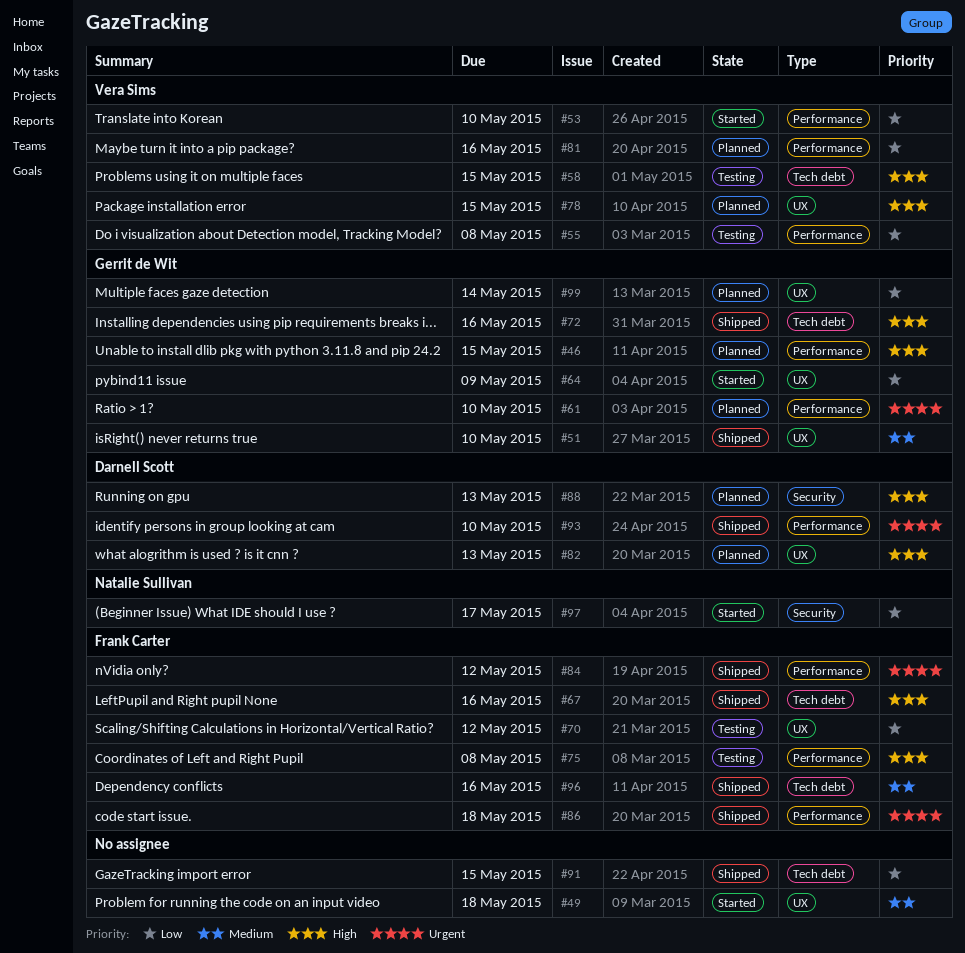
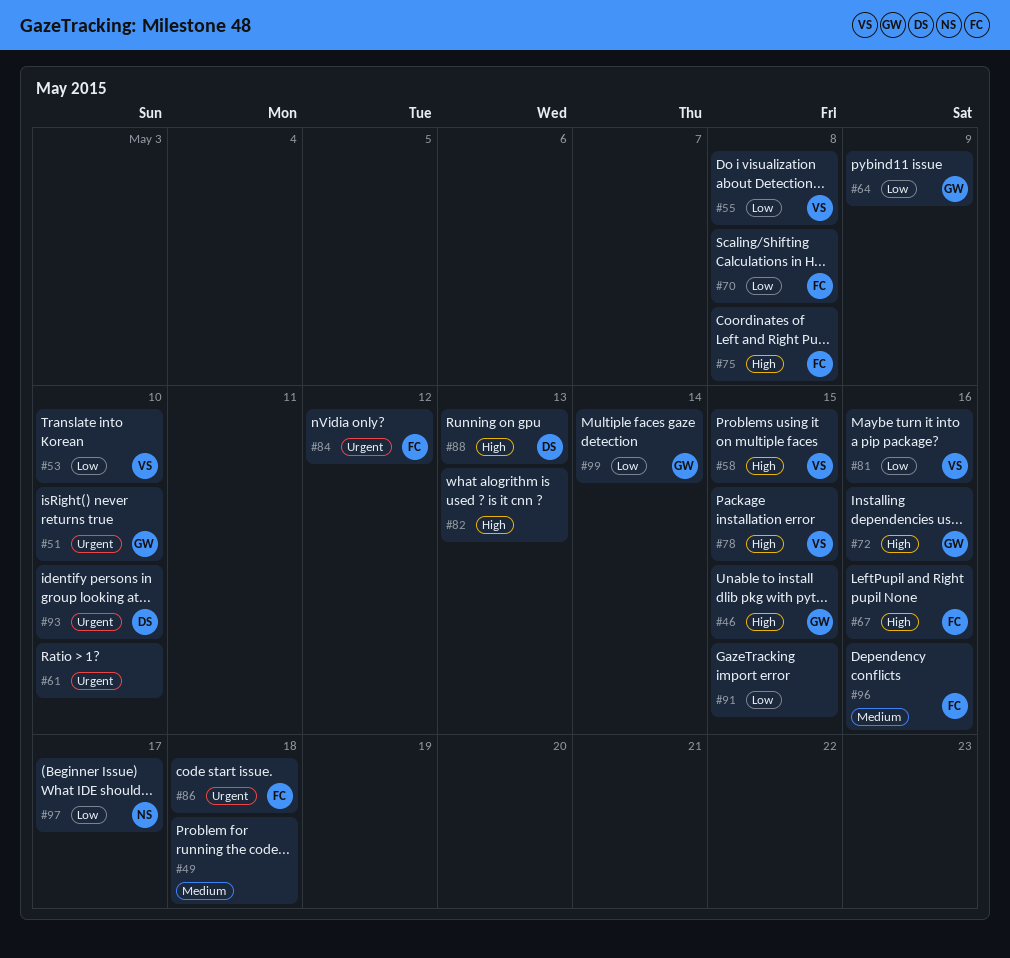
#51, priority: Medium -> Urgent
#61, owner: Gerrit de Wit -> none
#70, due: May 12 -> May 8
#82, owner: Darnell Scott -> none

